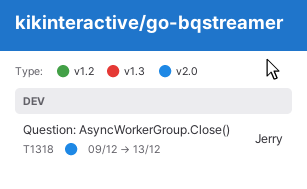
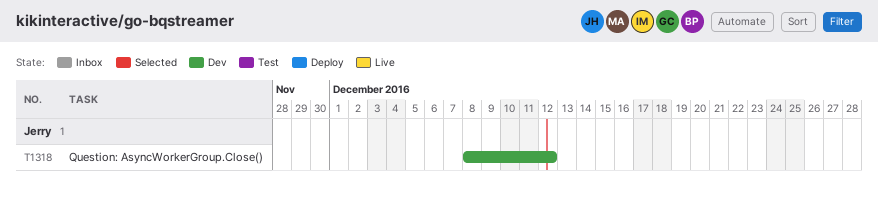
T1318, start: Dec 9 -> Dec 8
T1318, due: Dec 13 -> Dec 12

